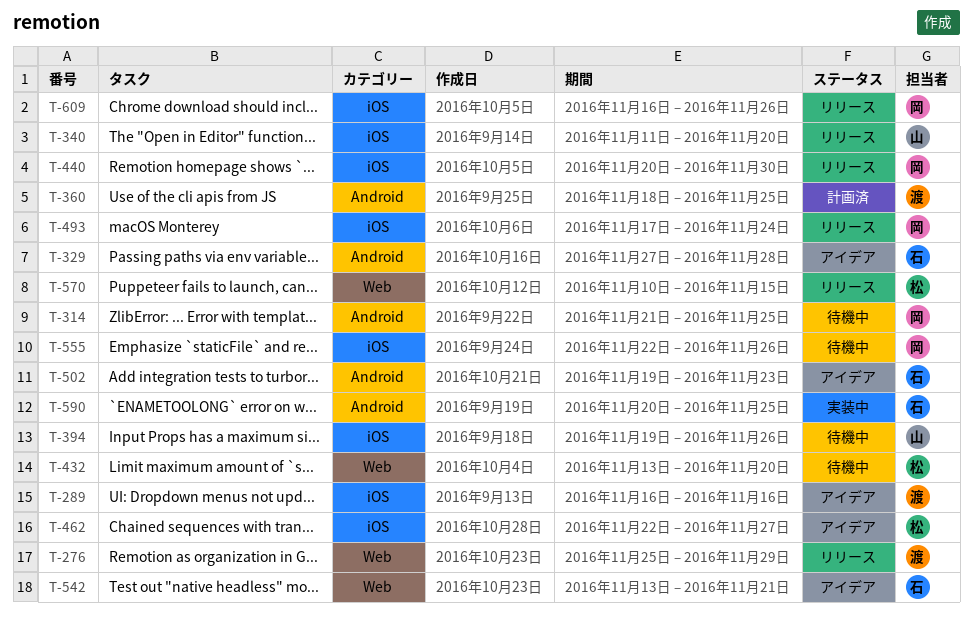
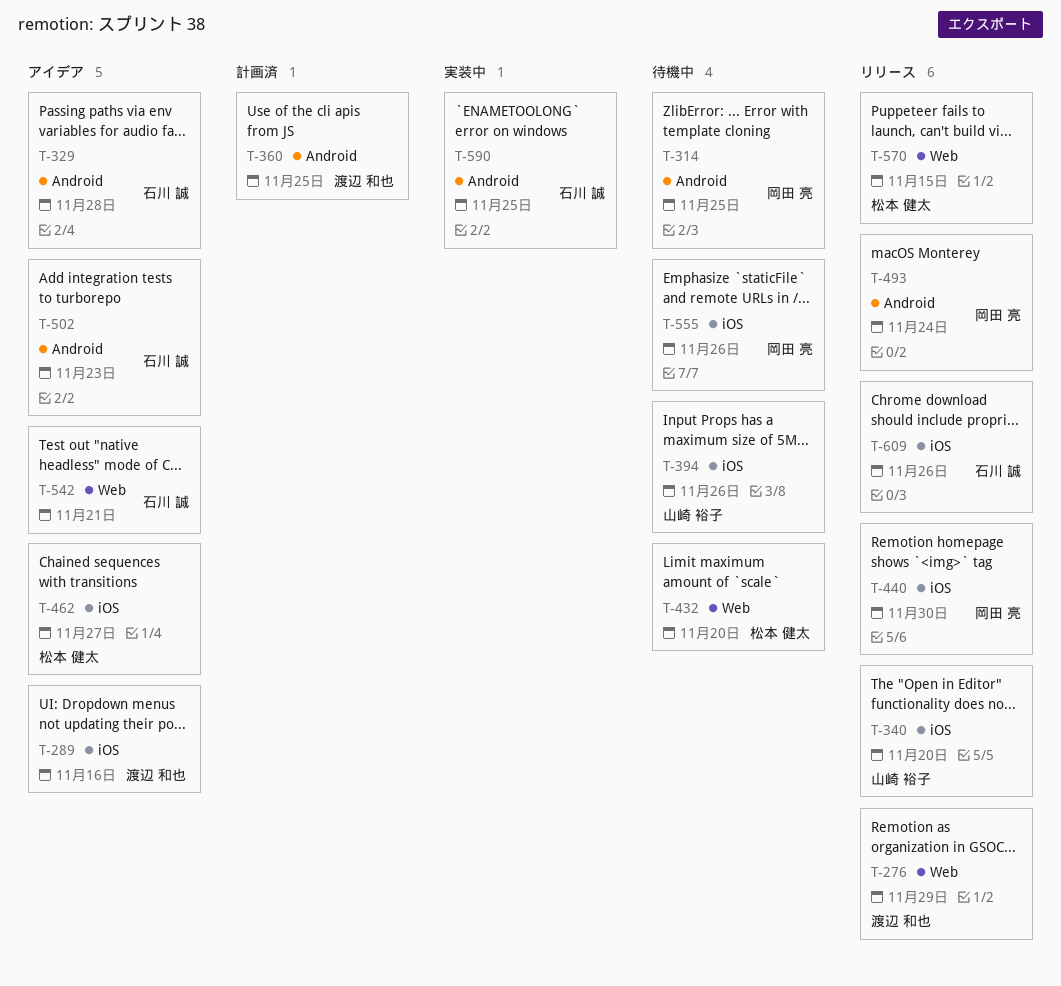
T-493, label: iOS -> Android
T-609, owner: 岡田 亮 -> 石川 誠

